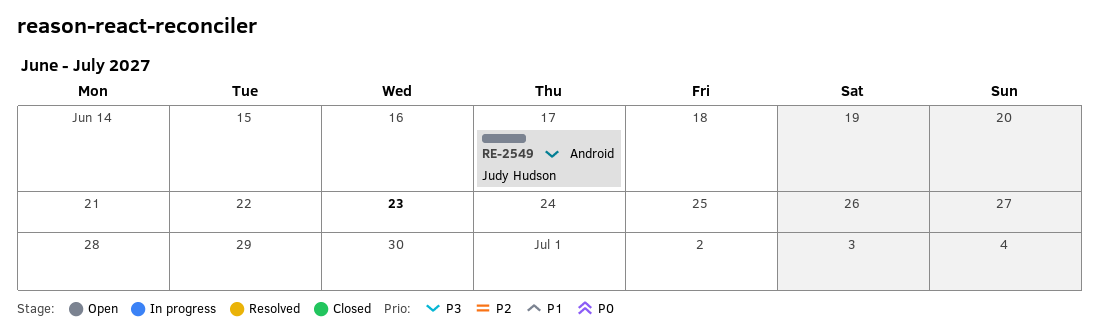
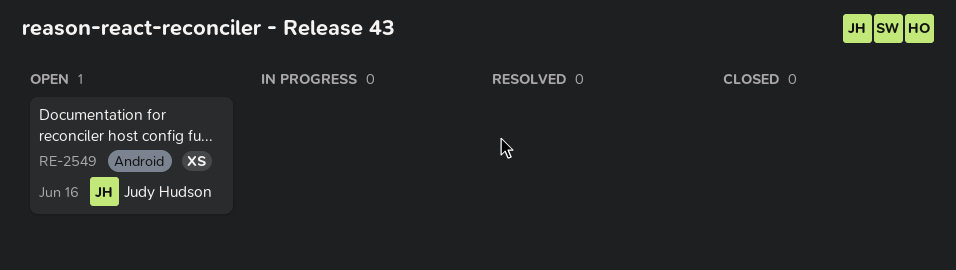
RE-2549, due: Jun 17 -> Jun 16

